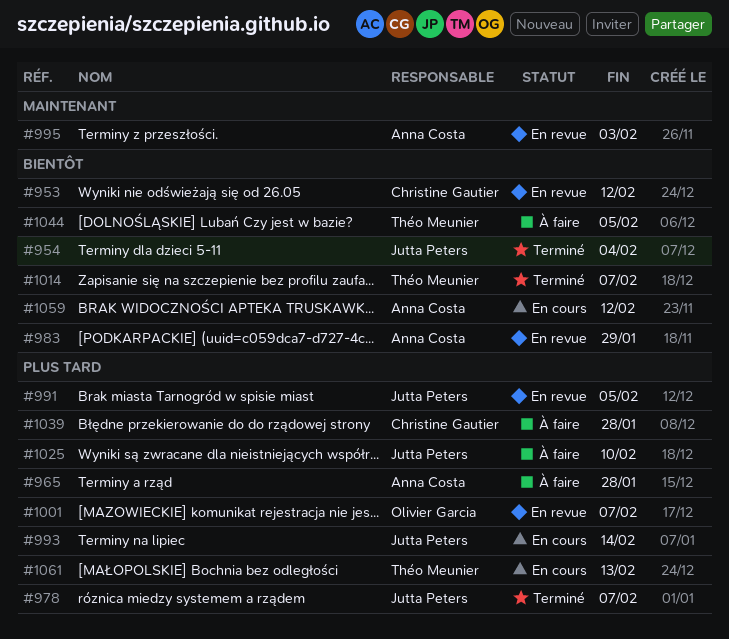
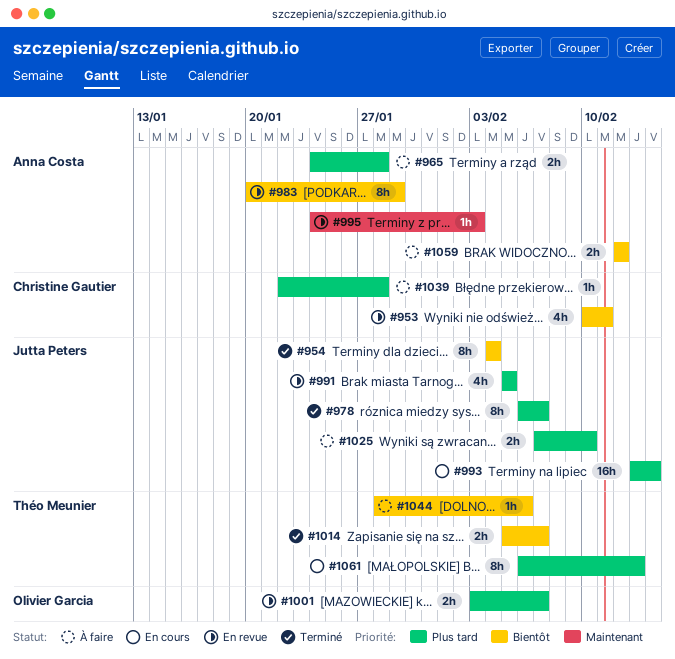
#953, due: Feb 12 -> Feb 11
#1044, due: Feb 5 -> Feb 6
#1059, status: En cours -> À faire

